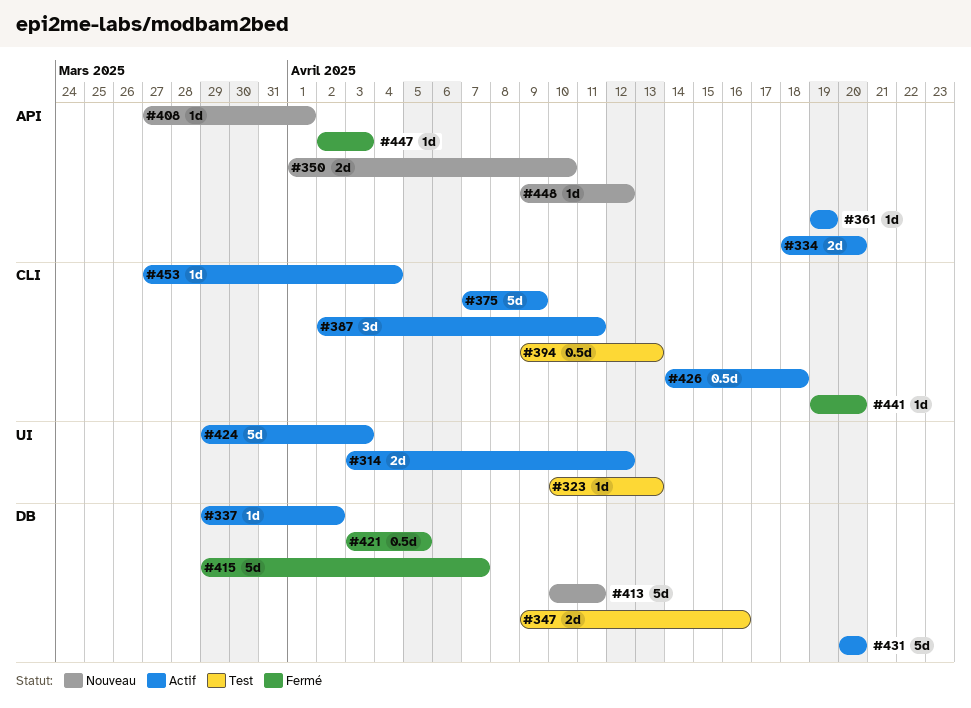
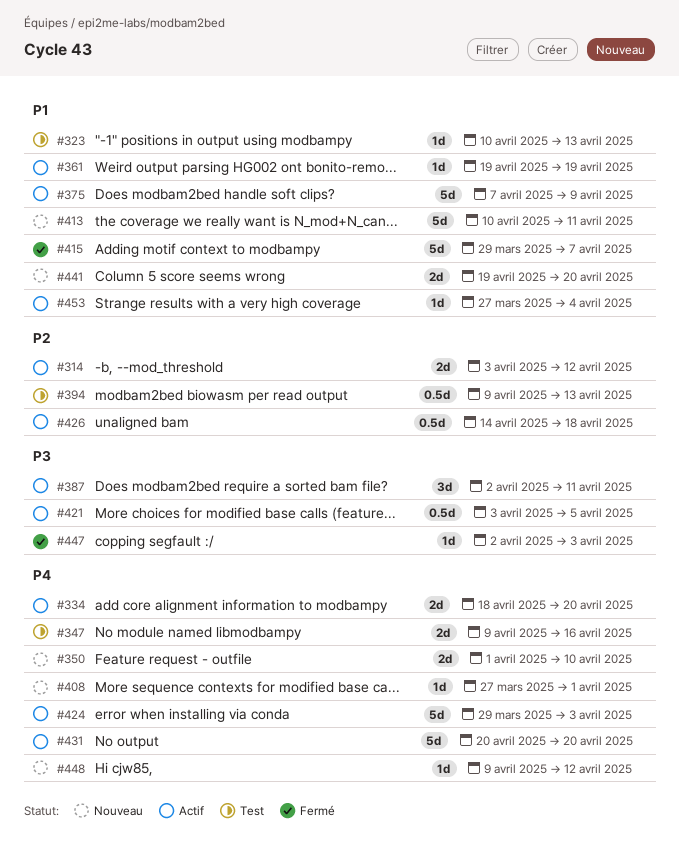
#337: present -> none
#421, status: Fermé -> Actif
#441, status: Fermé -> Nouveau
#441, estimate: 1d -> 2d

